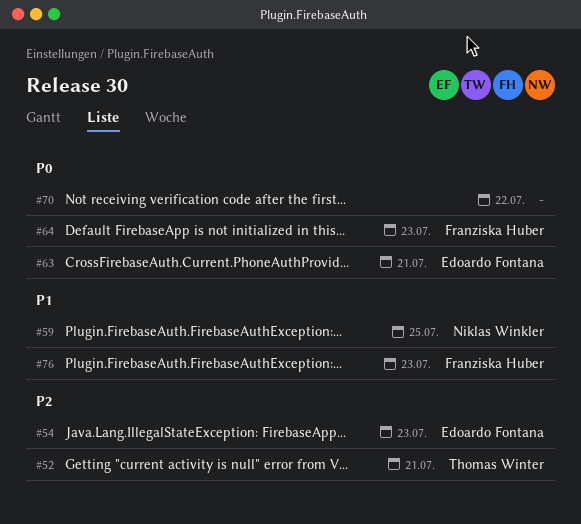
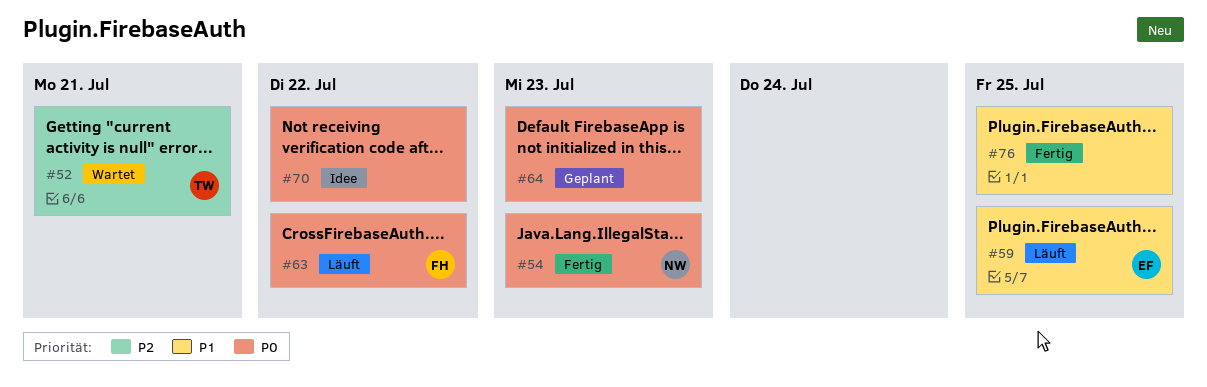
#54, owner: Edoardo Fontana -> Niklas Winkler
#54, priority: P2 -> P0
#59, owner: Niklas Winkler -> Edoardo Fontana
#63, owner: Edoardo Fontana -> Franziska Huber
#63, due: Jul 21 -> Jul 22
#64, owner: Franziska Huber -> none
#76, owner: Franziska Huber -> none
#76, due: Jul 23 -> Jul 25

